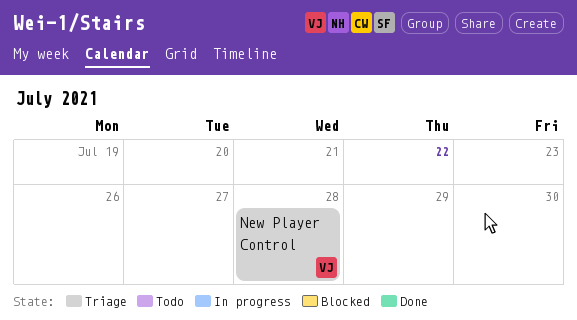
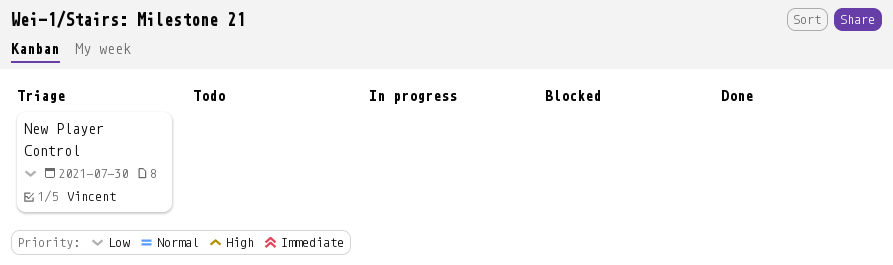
New Player Control, due: Jul 28 -> Jul 30

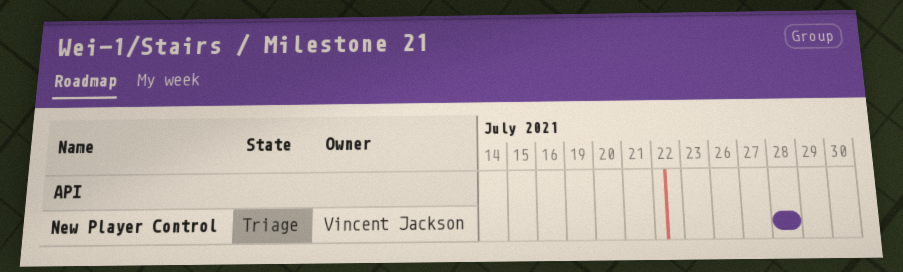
New Player Control, due: Jul 30 -> Jul 28

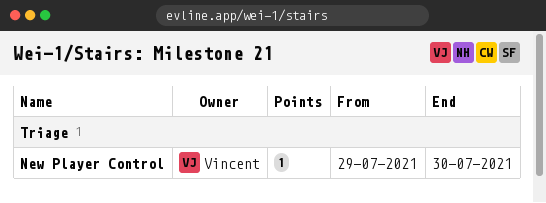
New Player Control, start: Jul 28 -> Jul 29
New Player Control, due: Jul 28 -> Jul 30

